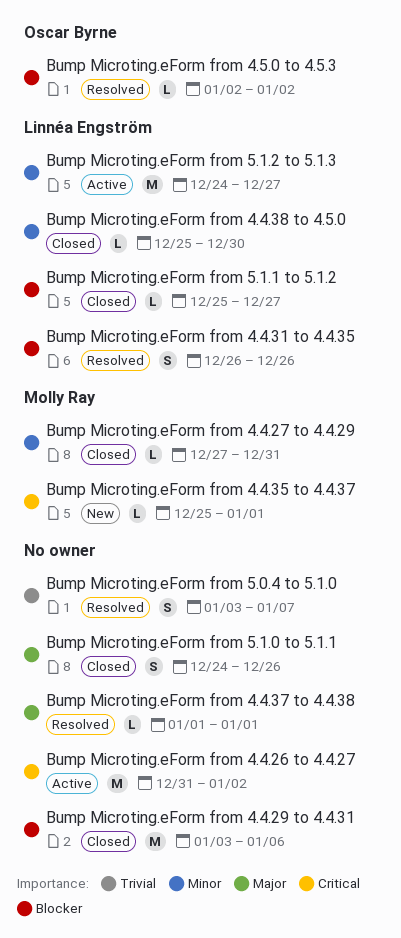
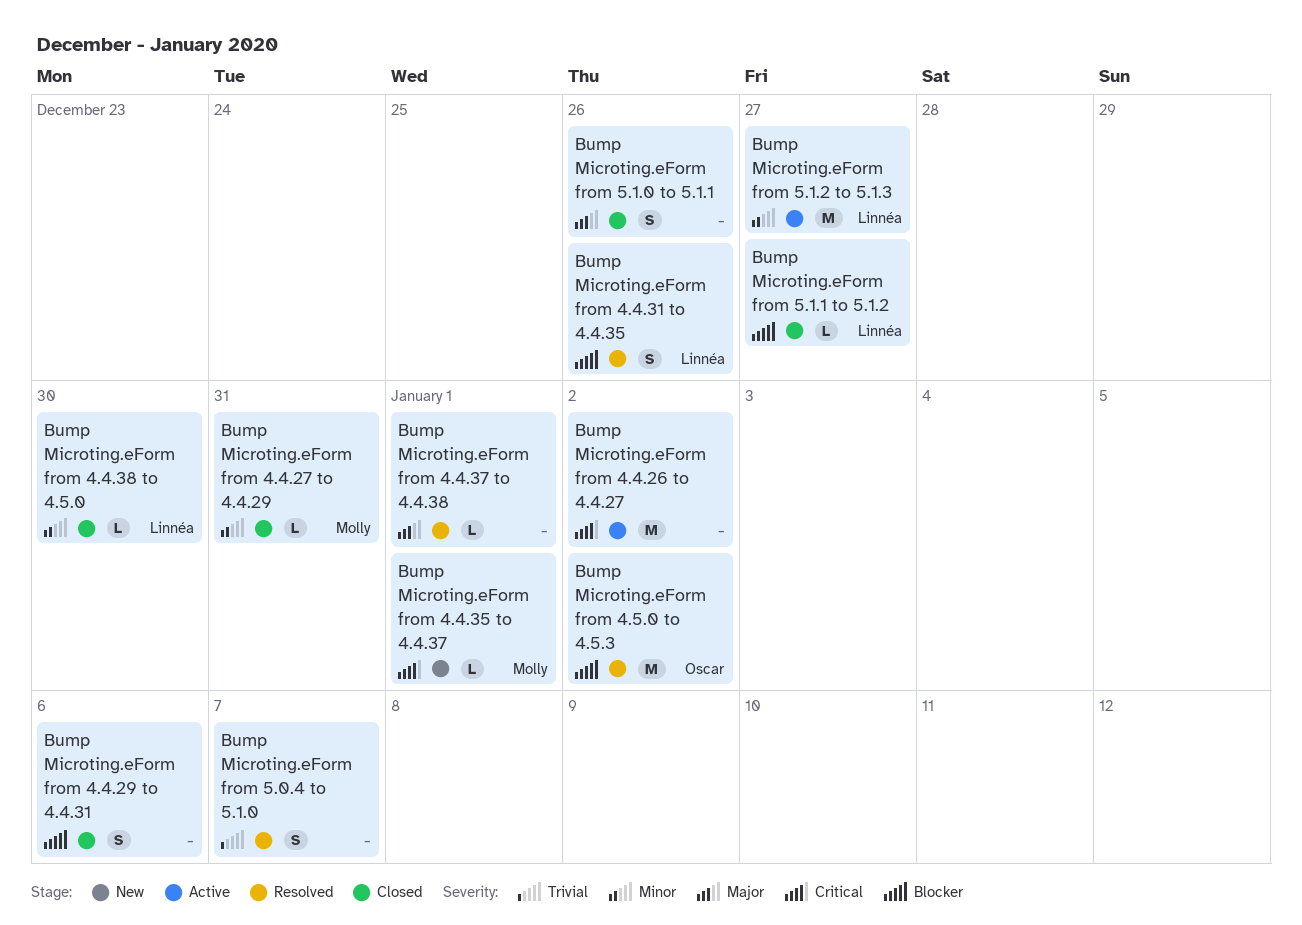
Bump Microting.eForm from 4.4.29 to 4.4.31, estimate: M -> S
Bump Microting.eForm from 4.5.0 to 4.5.3, estimate: L -> M

